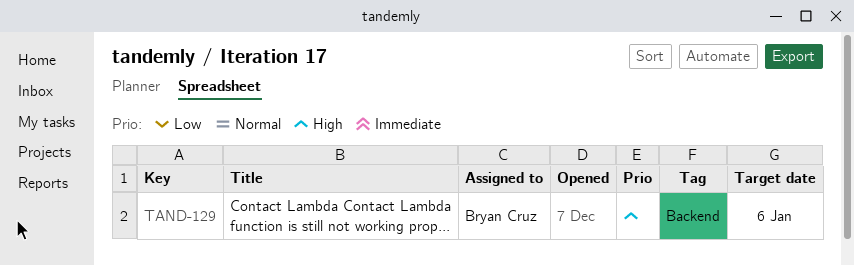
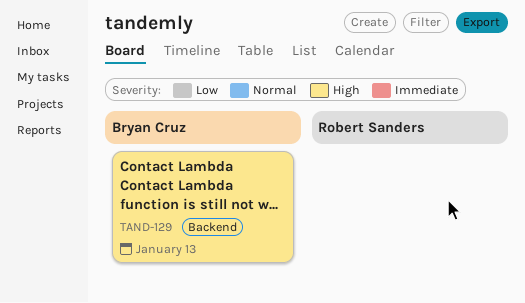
TAND-129, due: Jan 6 -> Jan 13

